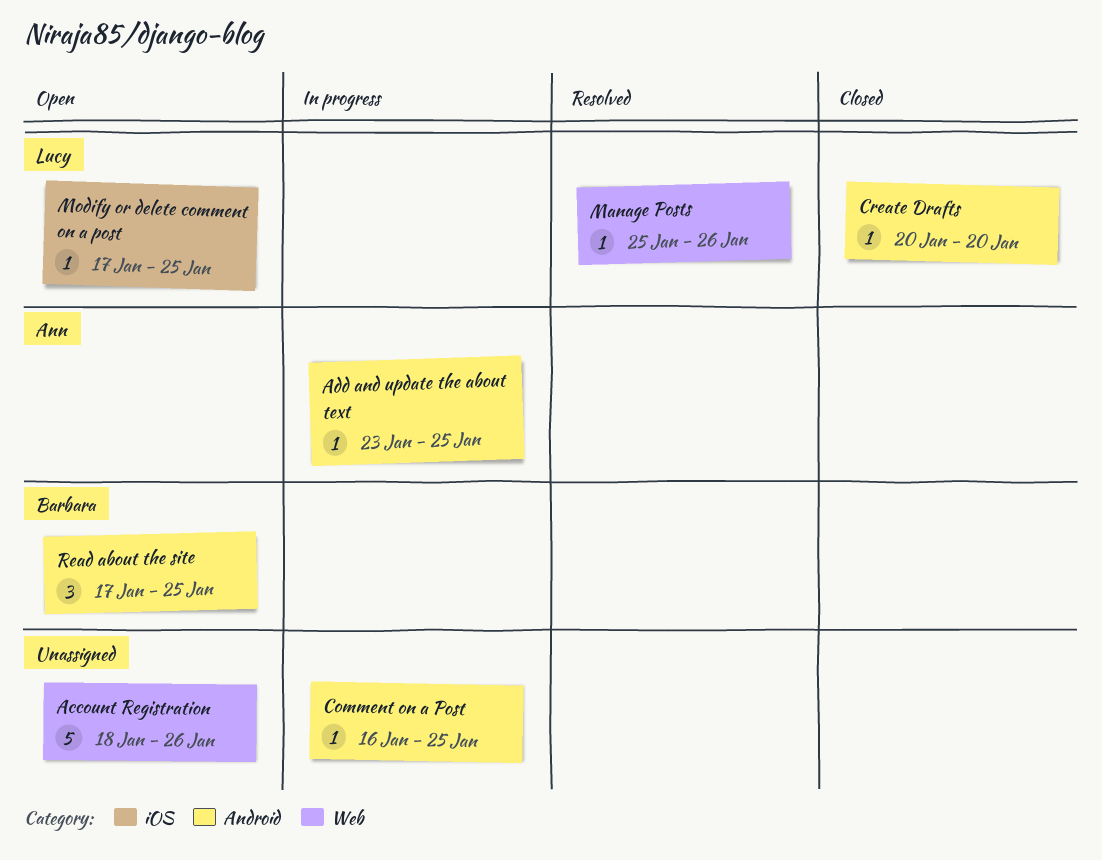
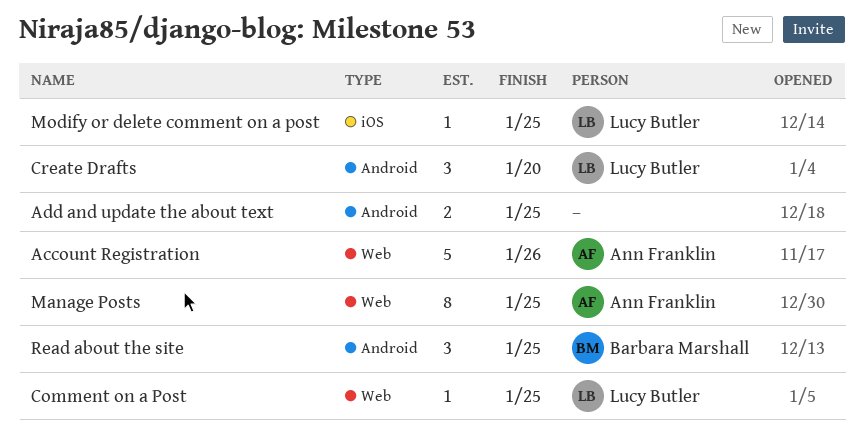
Account Registration, owner: none -> Ann Franklin
Add and update the about text, owner: Ann Franklin -> none
Add and update the about text, estimate: 1 -> 2
Comment on a Post, owner: none -> Lucy Butler
Comment on a Post, label: Android -> Web
Create Drafts, estimate: 1 -> 3
Manage Posts, owner: Lucy Butler -> Ann Franklin
Manage Posts, estimate: 1 -> 8
Manage Posts, due: Jan 26 -> Jan 25

